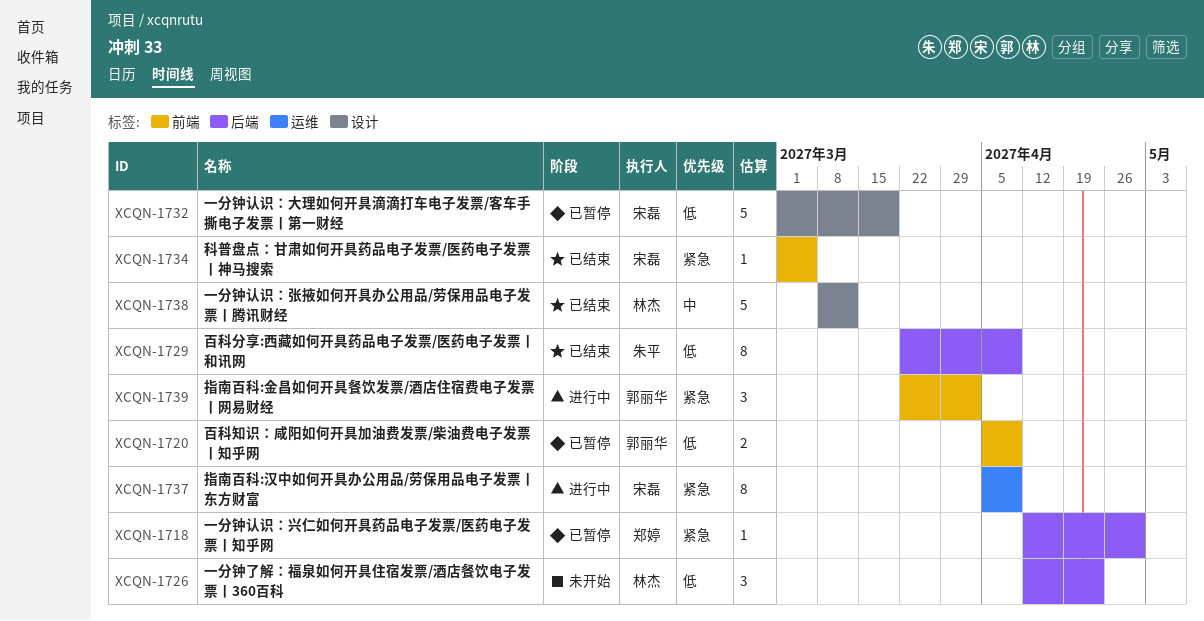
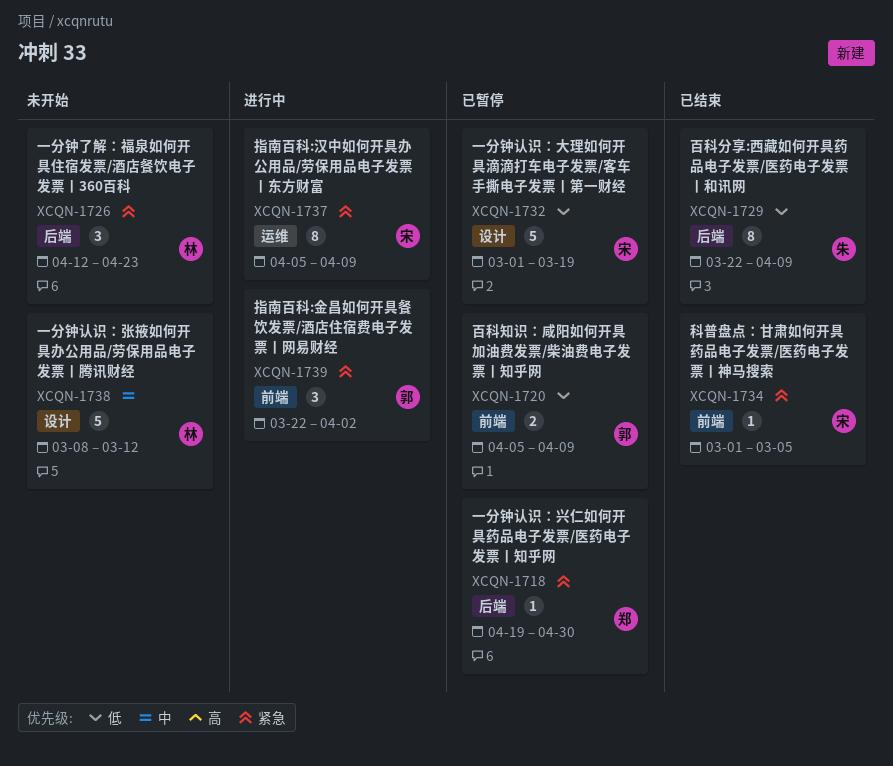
XCQN-1718, start: Apr 12 -> Apr 19
XCQN-1726, priority: 低 -> 紧急
XCQN-1738, status: 已结束 -> 未开始

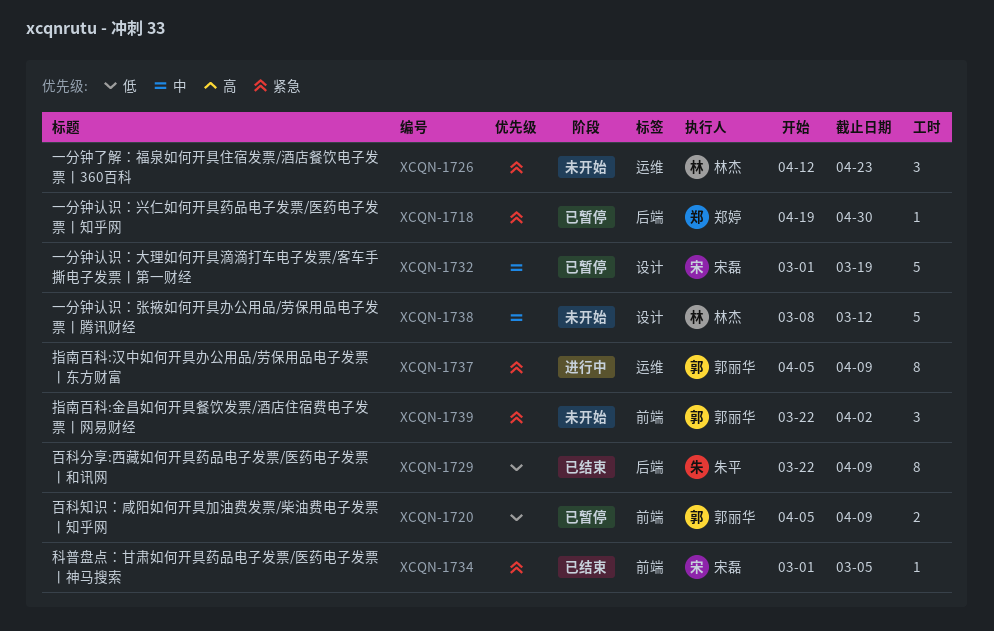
XCQN-1726, label: 后端 -> 运维
XCQN-1732, priority: 低 -> 中
XCQN-1737, owner: 宋磊 -> 郭丽华
XCQN-1739, status: 进行中 -> 未开始

